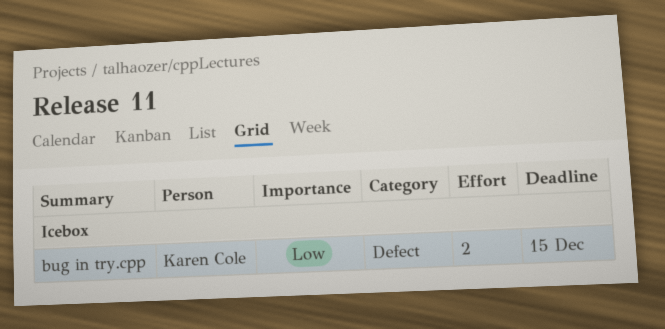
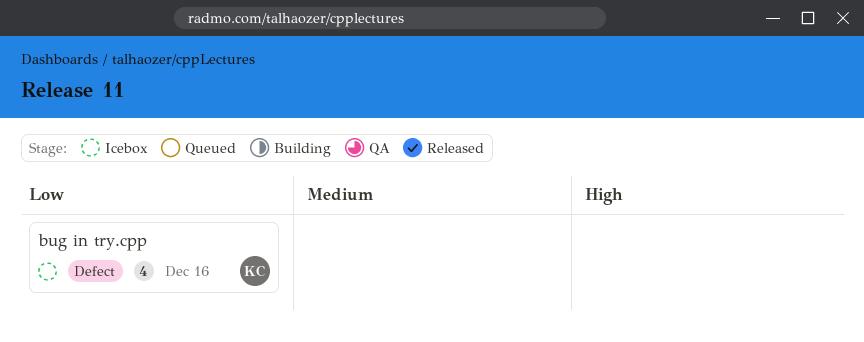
bug in try.cpp, estimate: 2 -> 4
bug in try.cpp, due: Dec 15 -> Dec 16

